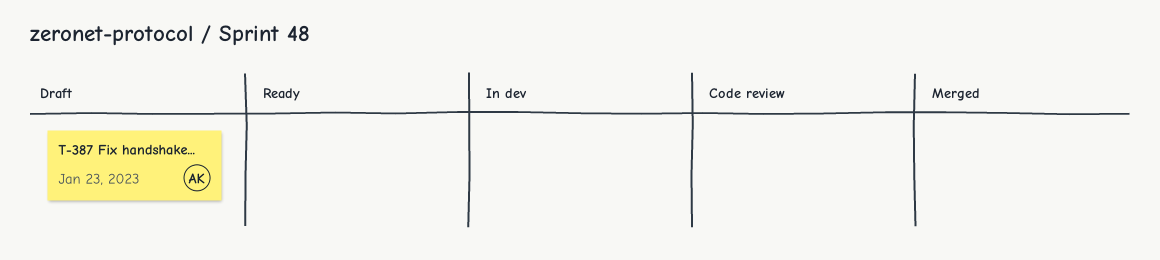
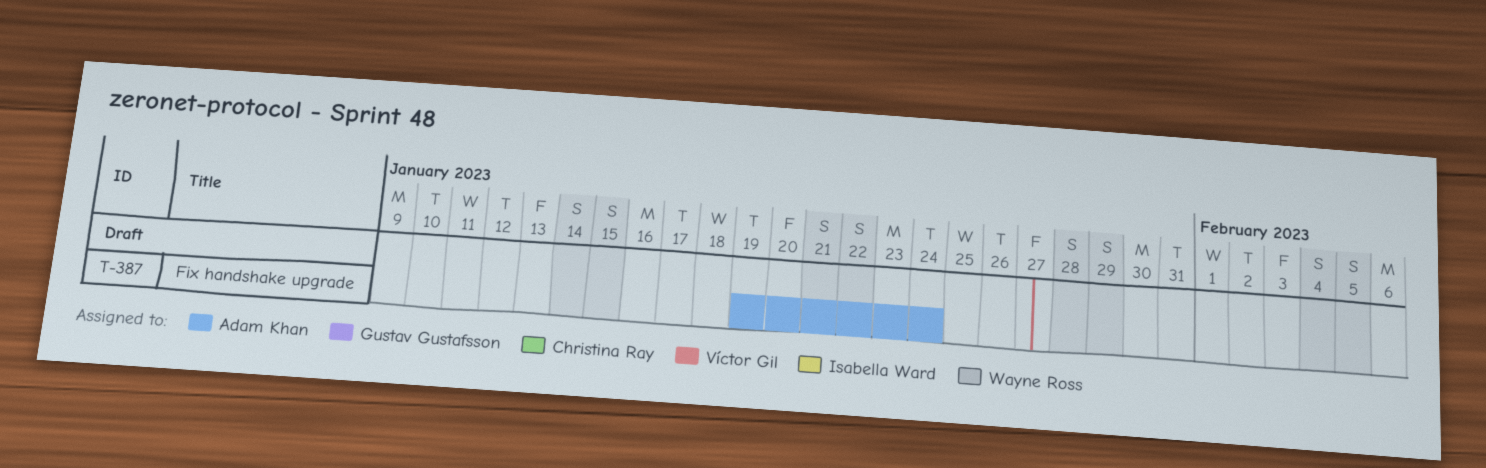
T-387, due: Jan 23 -> Jan 24

